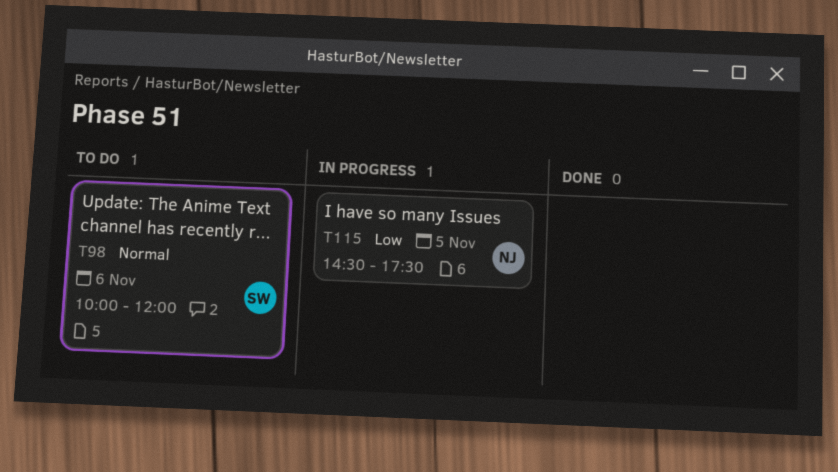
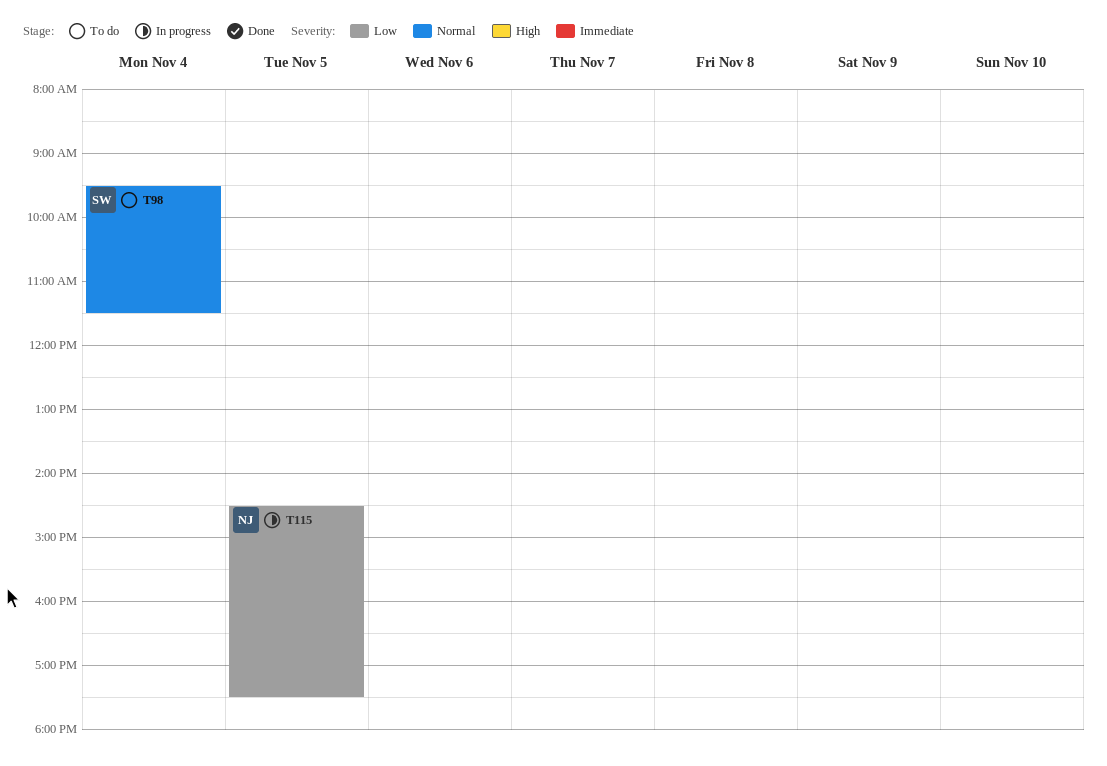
T98, day: Nov 6 -> Nov 4
T98, begins: 10:00 -> 09:30
T98, ends: 12:00 -> 11:30

